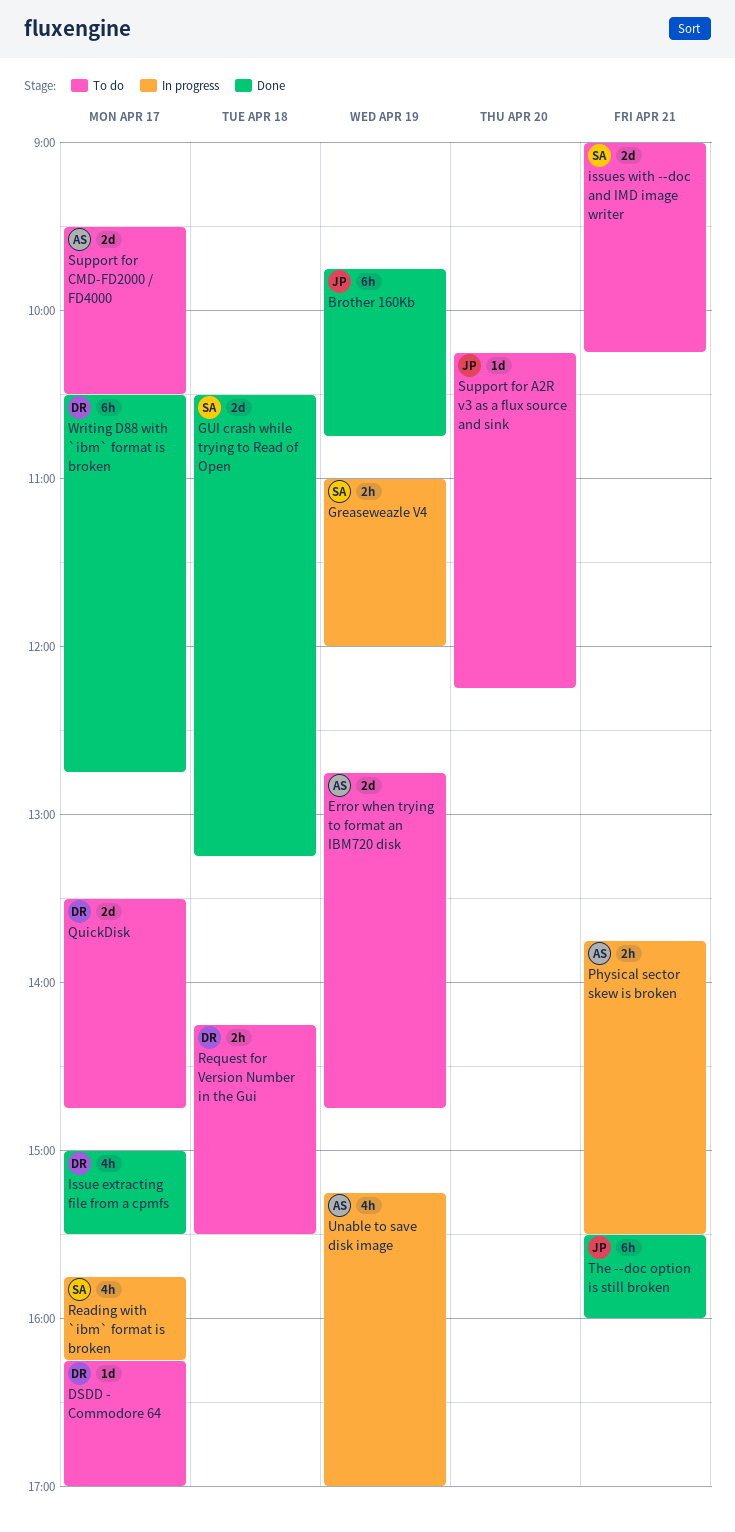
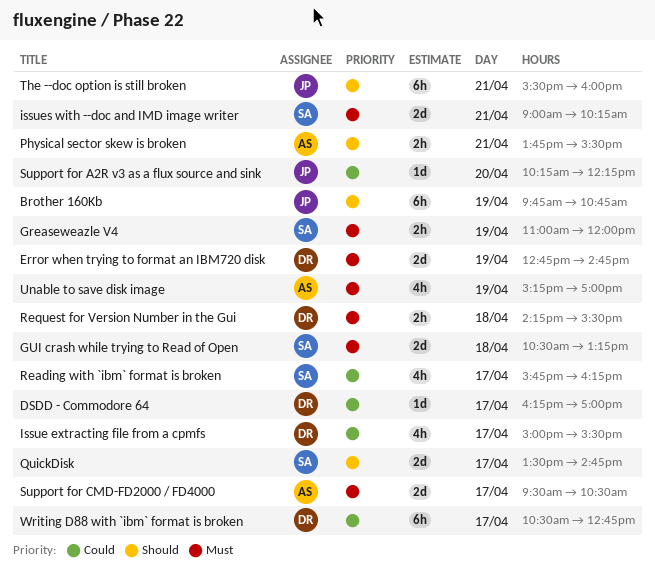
Error when trying to format an IBM720 disk, owner: AS -> DR
QuickDisk, owner: DR -> SA

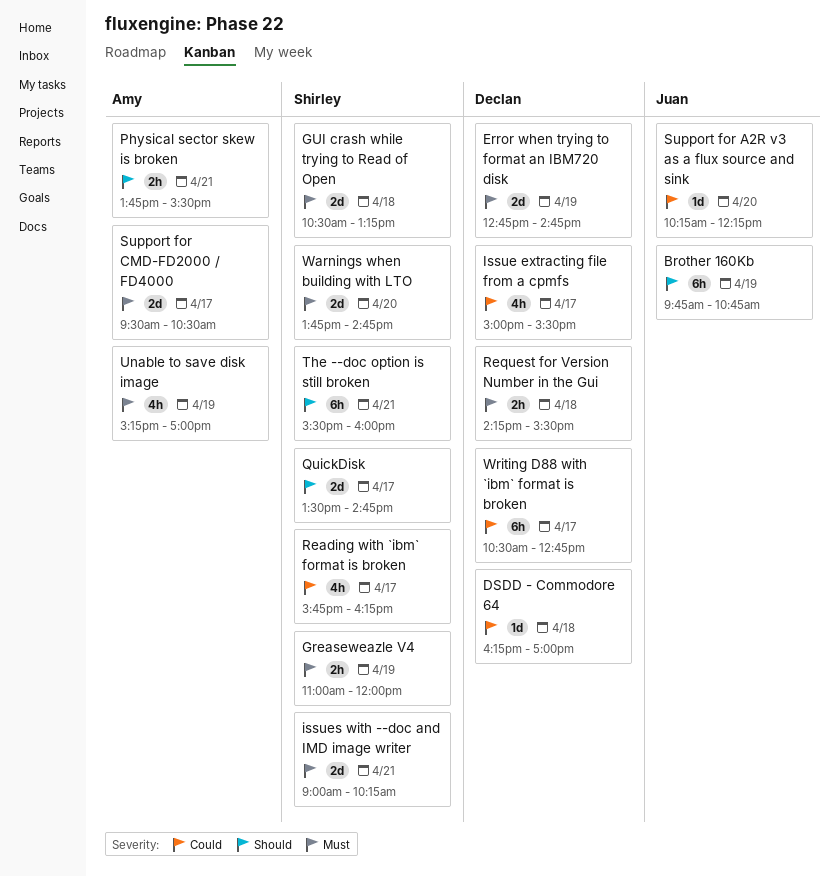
DSDD - Commodore 64, day: Apr 17 -> Apr 18
The --doc option is still broken, owner: Juan -> Shirley
Warnings when building with LTO: none -> present

